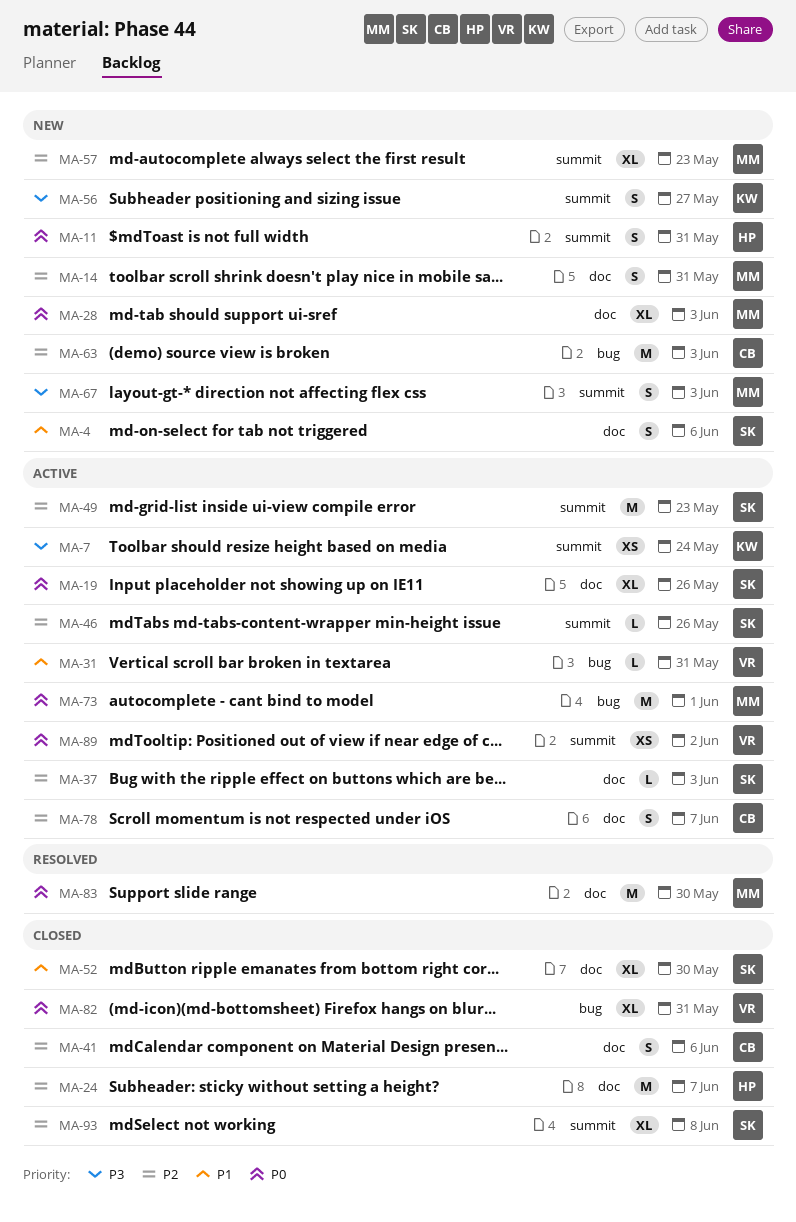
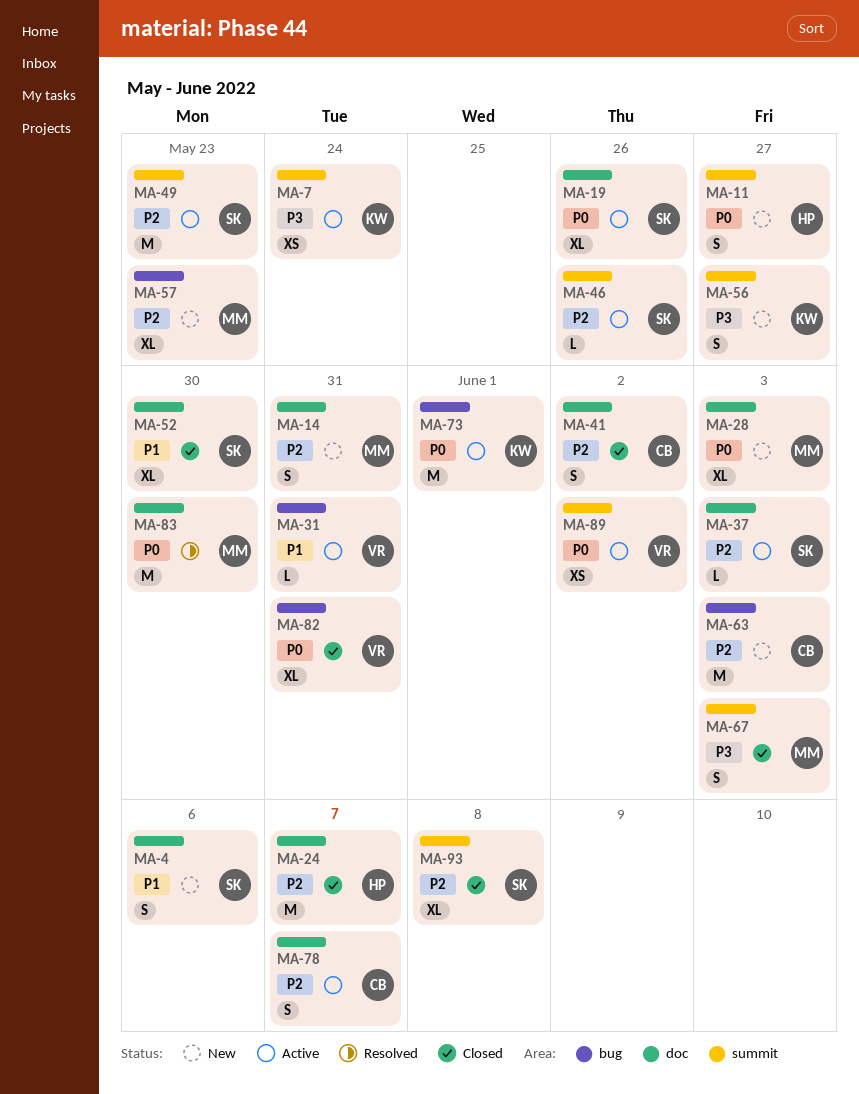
MA-11, due: May 31 -> May 27
MA-41, due: Jun 6 -> Jun 2
MA-57, label: summit -> bug
MA-67, status: New -> Closed
MA-73, owner: MM -> KW

